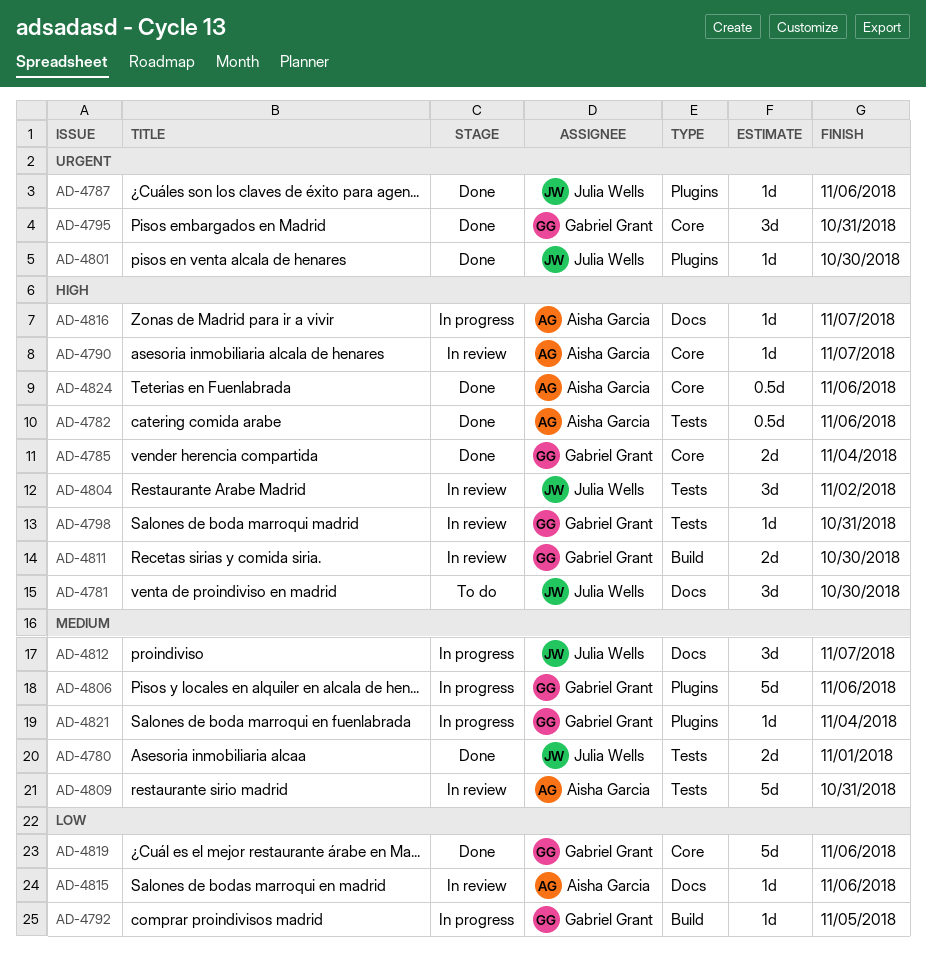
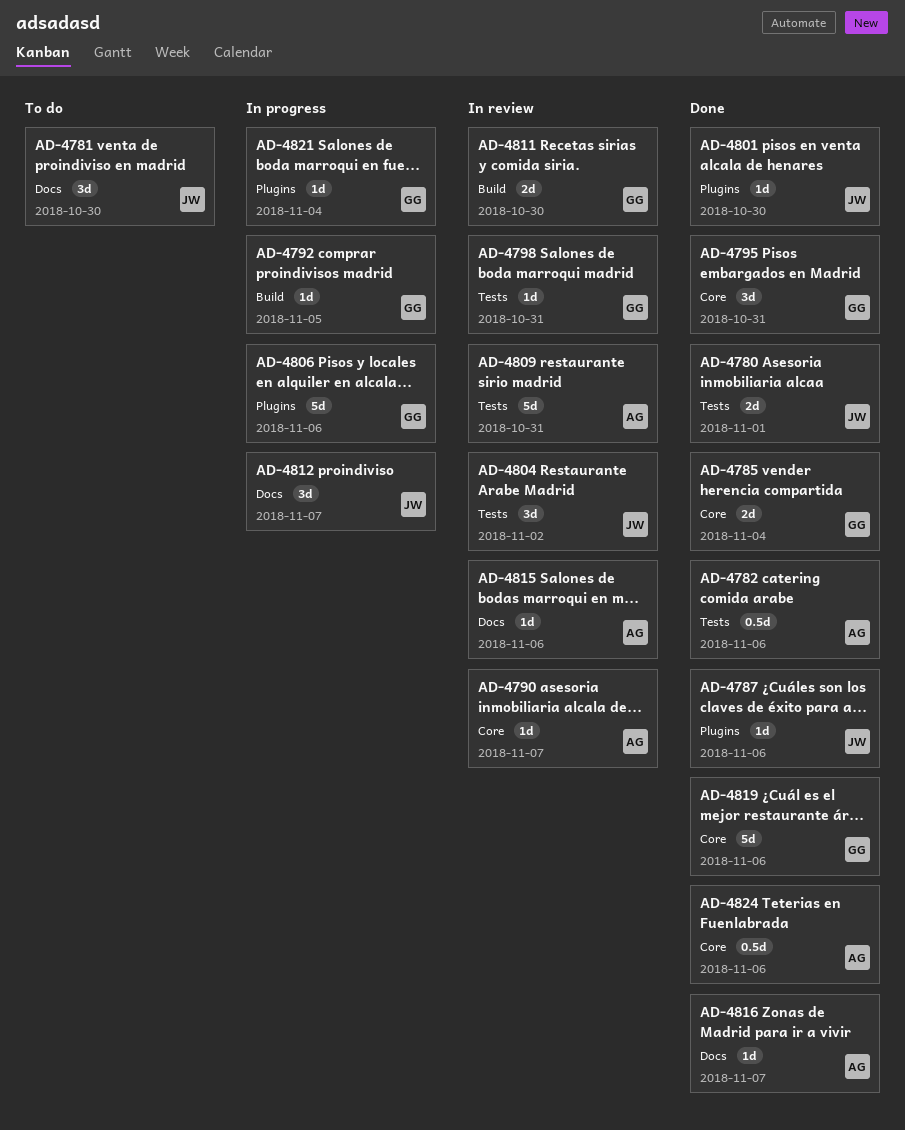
AD-4816, status: In progress -> Done

